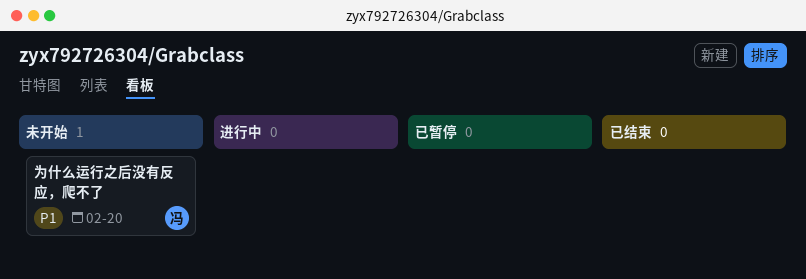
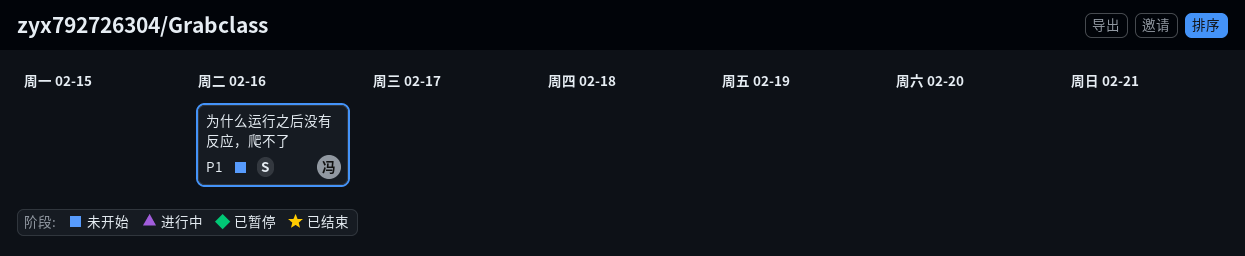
为什么运行之后没有反应，爬不了, due: Feb 20 -> Feb 16

